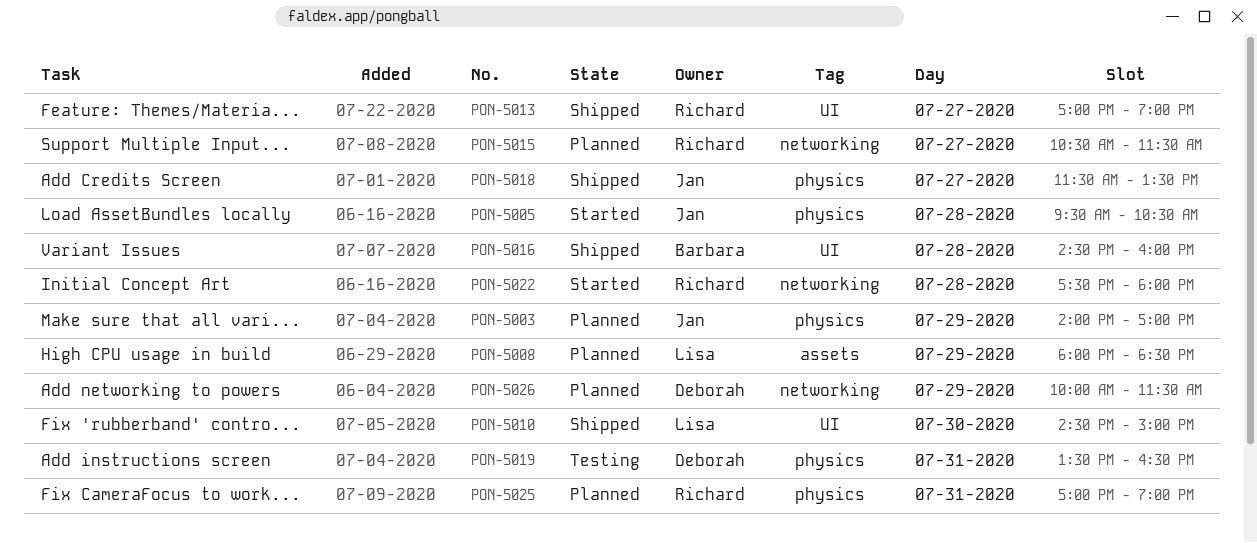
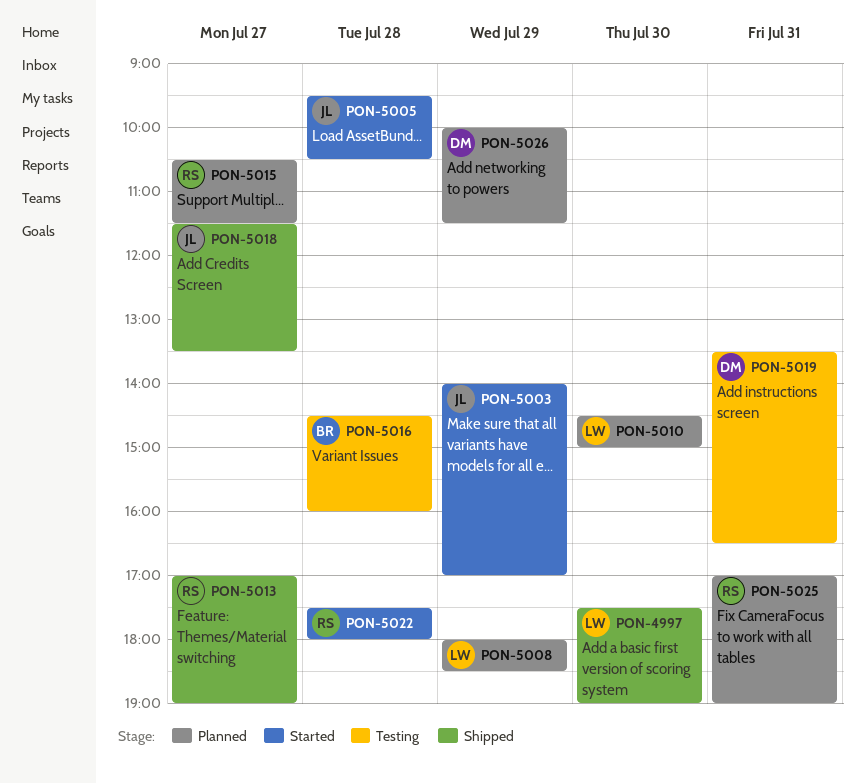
PON-4997: none -> present
PON-5003, status: Planned -> Started
PON-5010, status: Shipped -> Planned
PON-5016, status: Shipped -> Testing

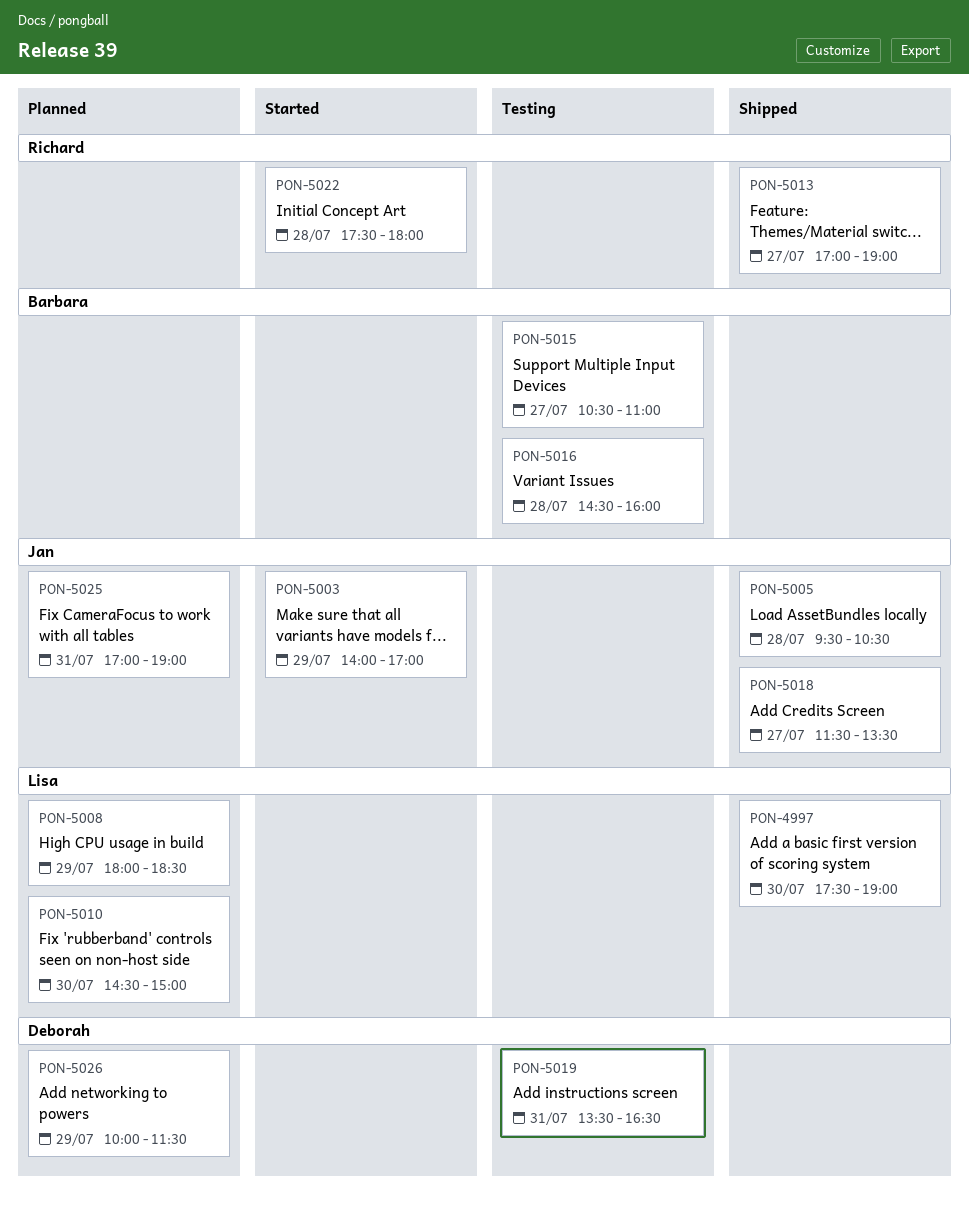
PON-5005, status: Started -> Shipped
PON-5015, status: Planned -> Testing
PON-5015, owner: Richard -> Barbara
PON-5015, ends: 11:30 -> 11:00
PON-5025, owner: Richard -> Jan

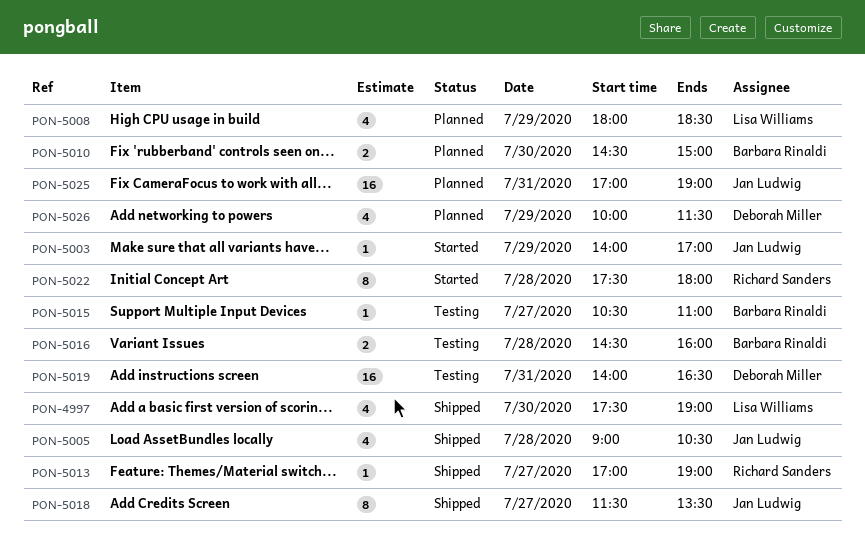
PON-5005, begins: 09:30 -> 09:00
PON-5010, owner: Lisa Williams -> Barbara Rinaldi
PON-5019, begins: 13:30 -> 14:00

